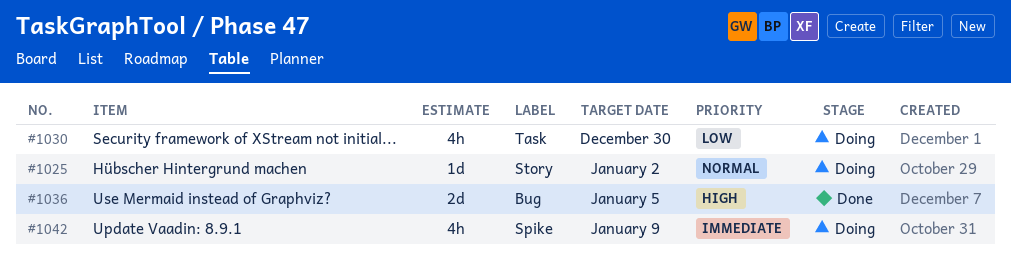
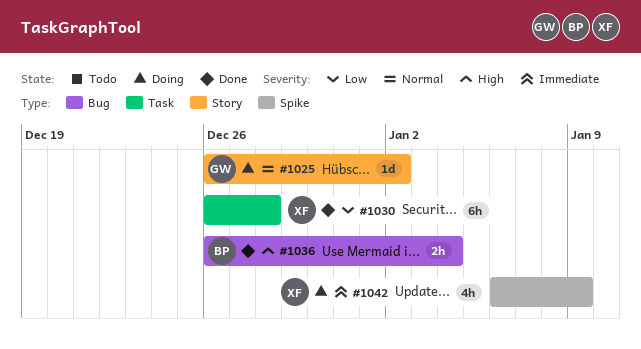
#1030, status: Doing -> Done
#1030, estimate: 4h -> 6h
#1030, due: Dec 30 -> Dec 28
#1036, estimate: 2d -> 2h
#1036, due: Jan 5 -> Jan 4

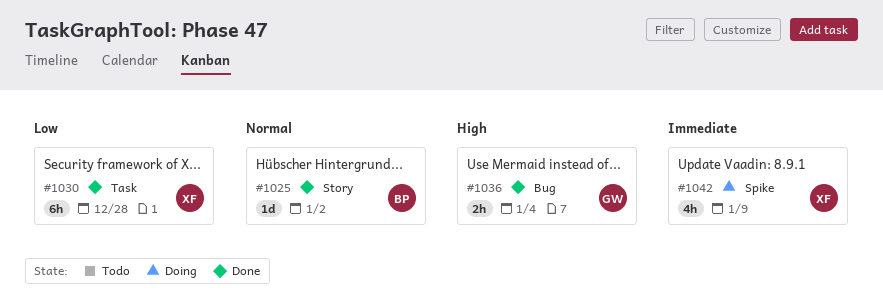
#1025, status: Doing -> Done
#1025, owner: GW -> BP
#1036, owner: BP -> GW

